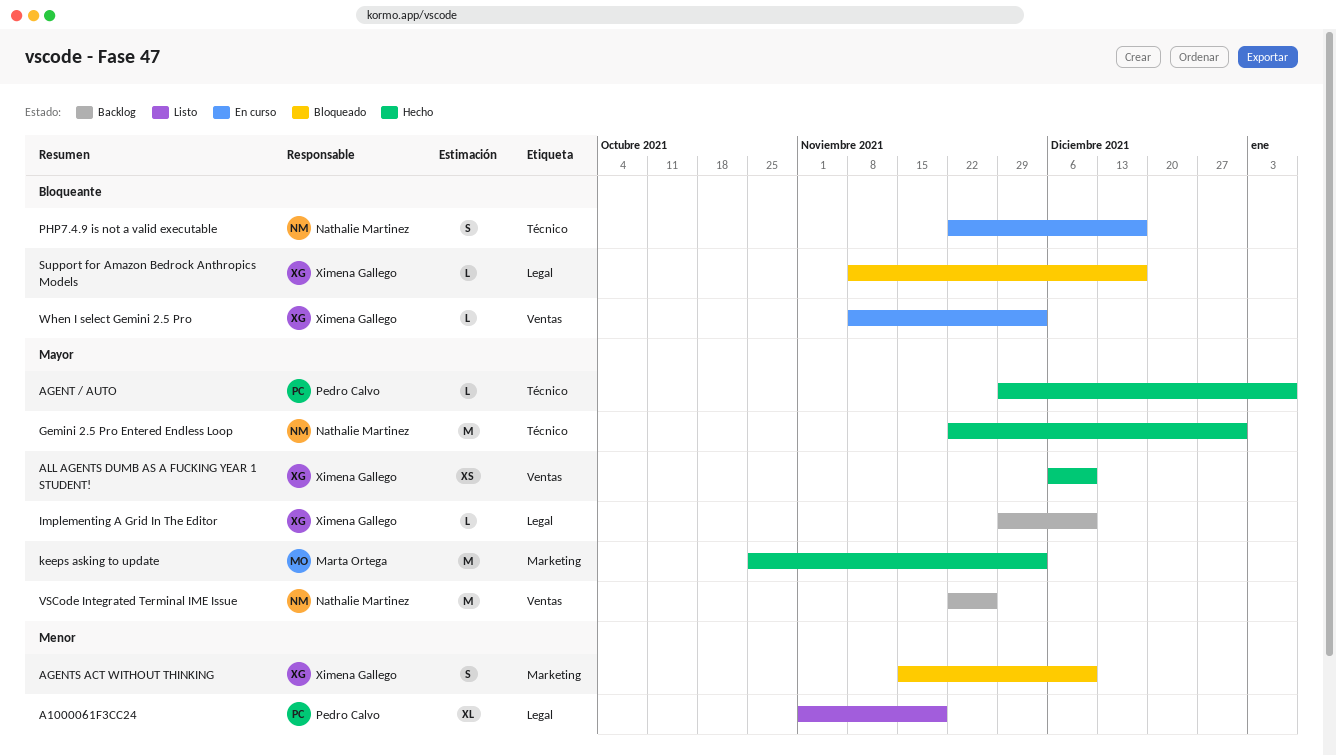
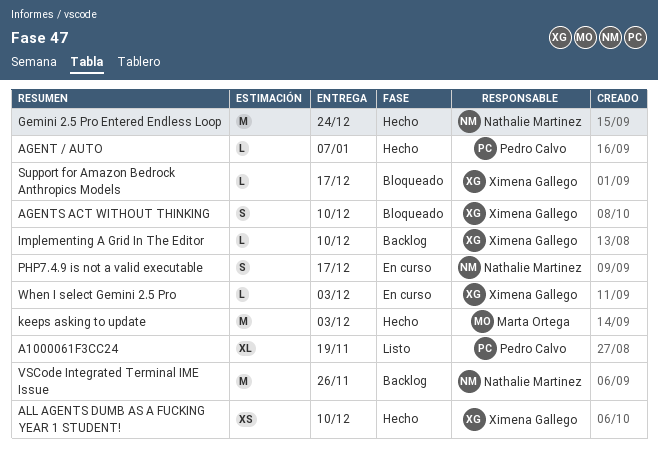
Gemini 2.5 Pro Entered Endless Loop, due: Dec 31 -> Dec 24

